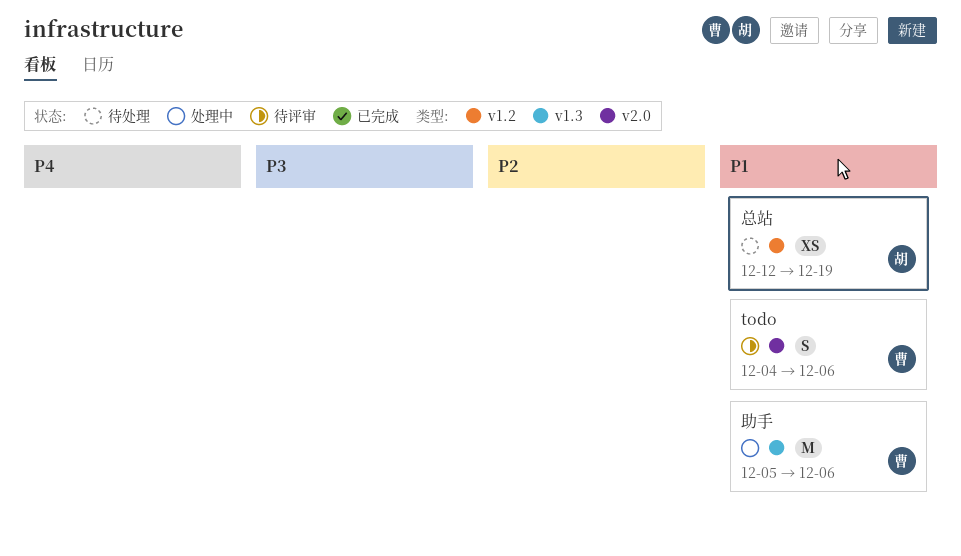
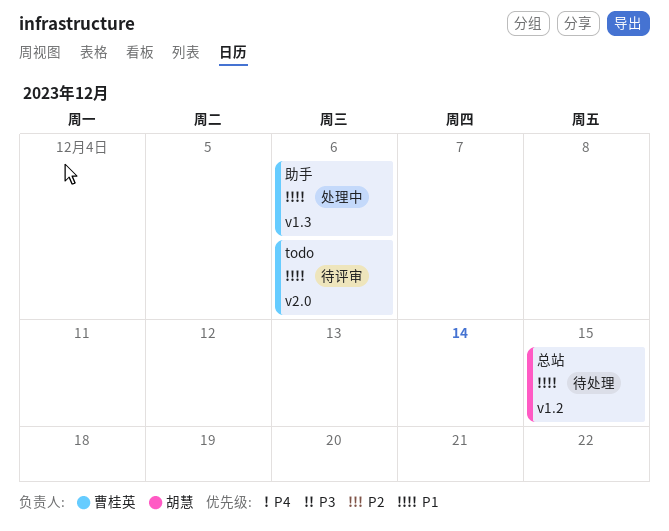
总站, due: Dec 19 -> Dec 15

